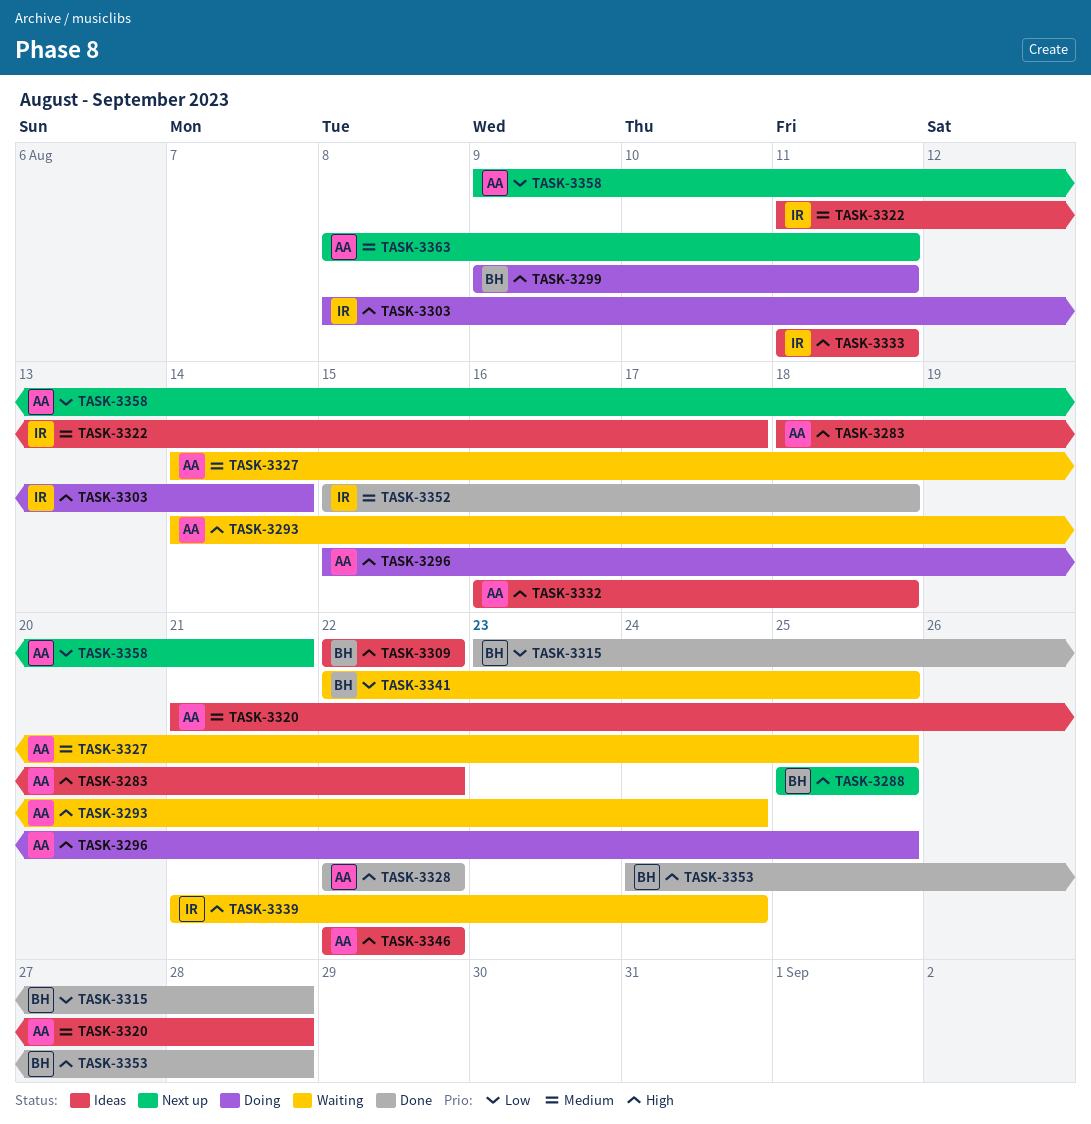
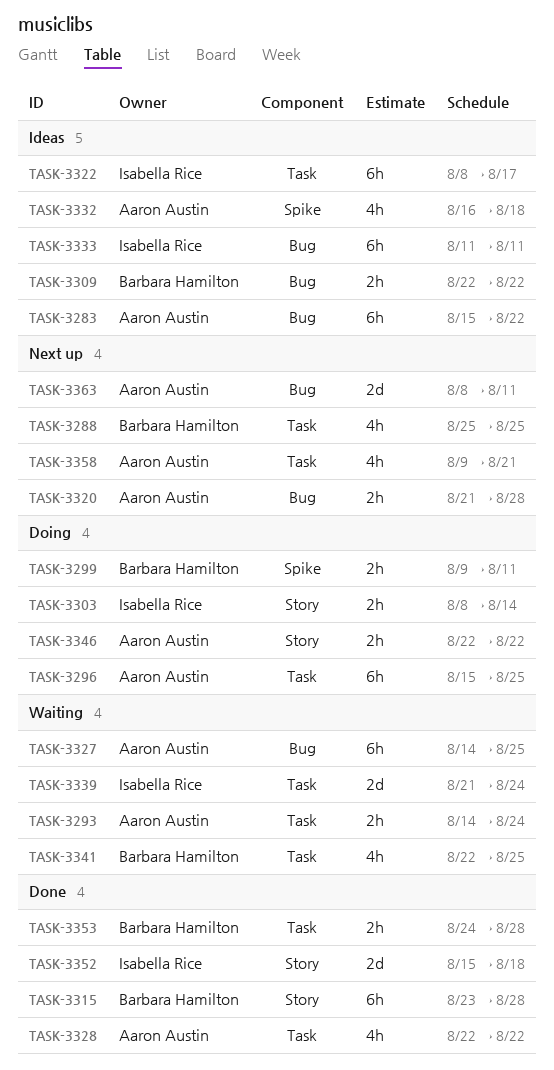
TASK-3283, start: Aug 18 -> Aug 15
TASK-3320, status: Ideas -> Next up
TASK-3322, start: Aug 11 -> Aug 8
TASK-3346, status: Ideas -> Doing

